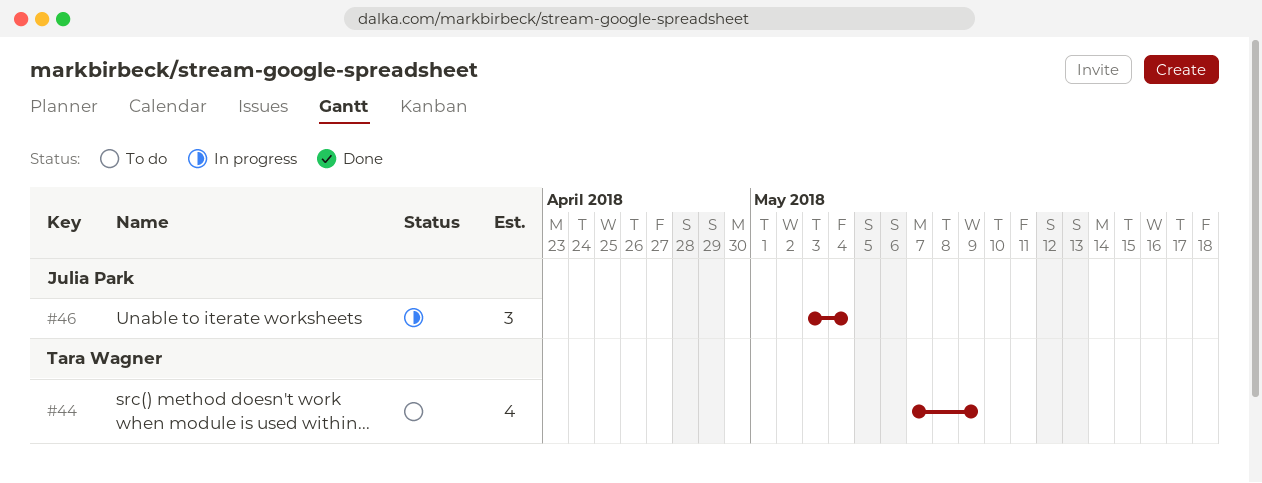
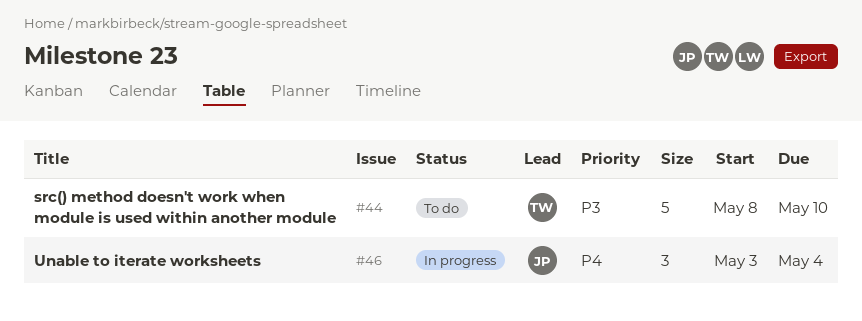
#44, estimate: 4 -> 5
#44, start: May 7 -> May 8
#44, due: May 9 -> May 10

